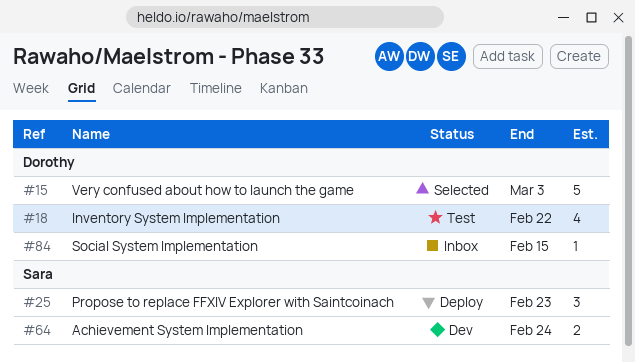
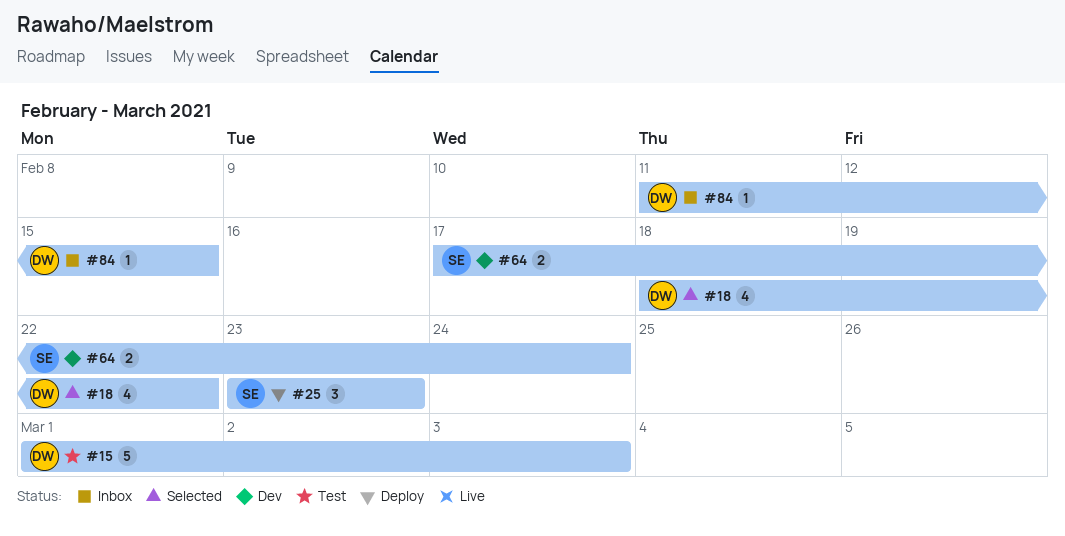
#15, status: Selected -> Test
#18, status: Test -> Selected

